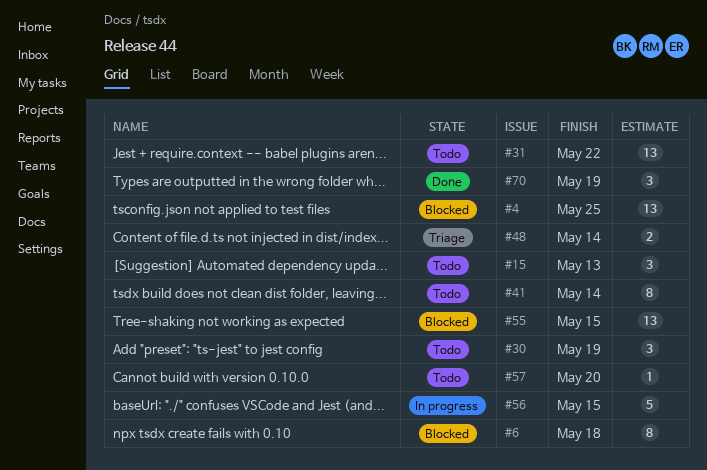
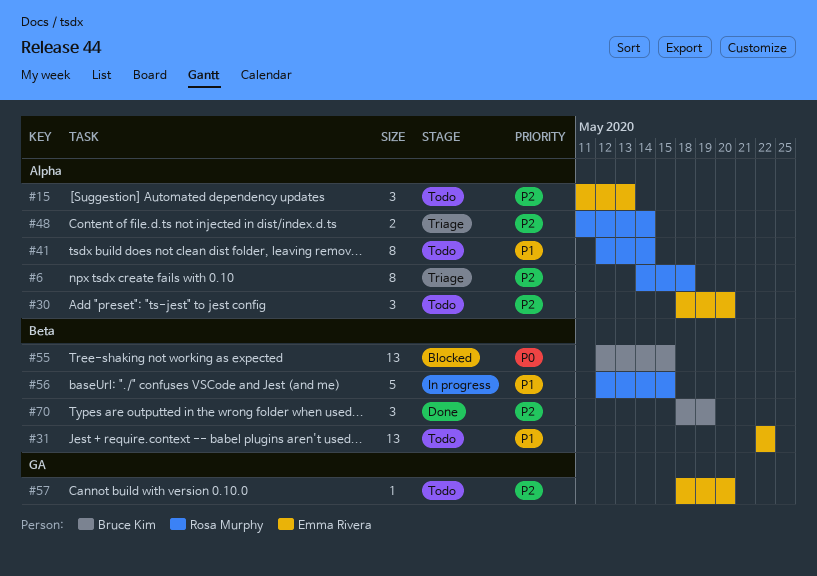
#4: present -> none
#6, status: Blocked -> Triage
#30, due: May 19 -> May 20

